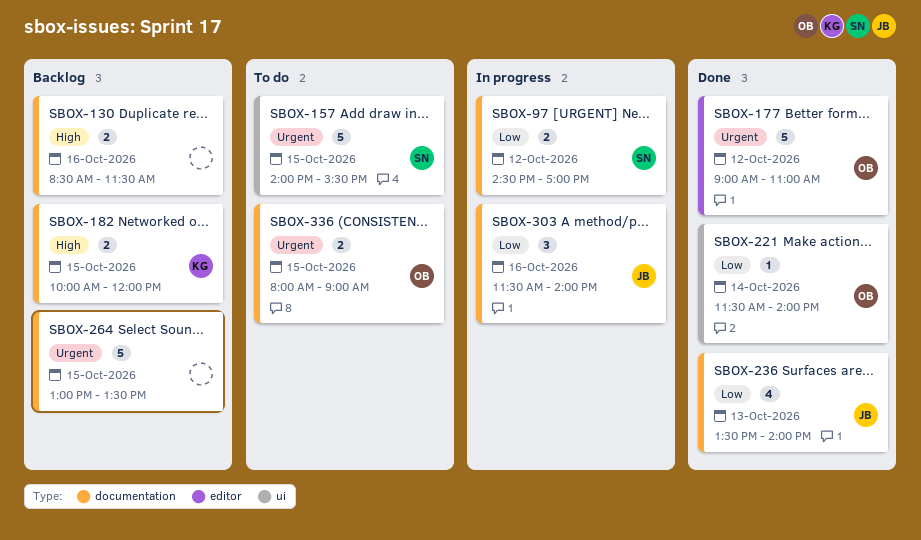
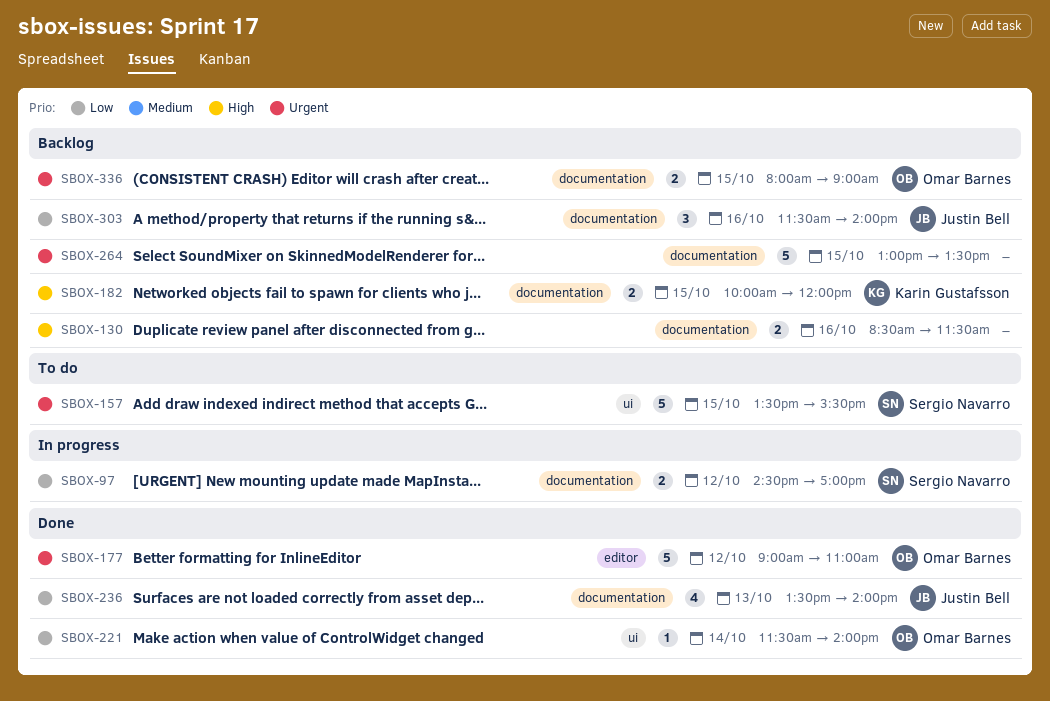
SBOX-157, begins: 14:00 -> 13:30
SBOX-303, status: In progress -> Backlog
SBOX-336, status: To do -> Backlog

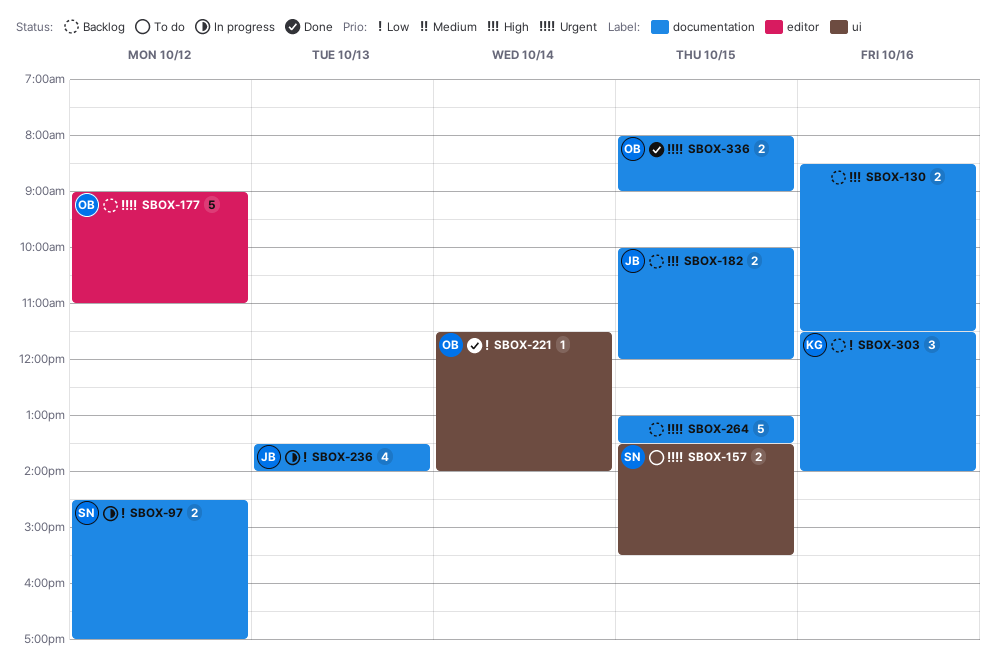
SBOX-157, estimate: 5 -> 2
SBOX-177, status: Done -> Backlog
SBOX-182, owner: Karin Gustafsson -> Justin Bell
SBOX-236, status: Done -> In progress
SBOX-303, owner: Justin Bell -> Karin Gustafsson
SBOX-336, status: Backlog -> Done

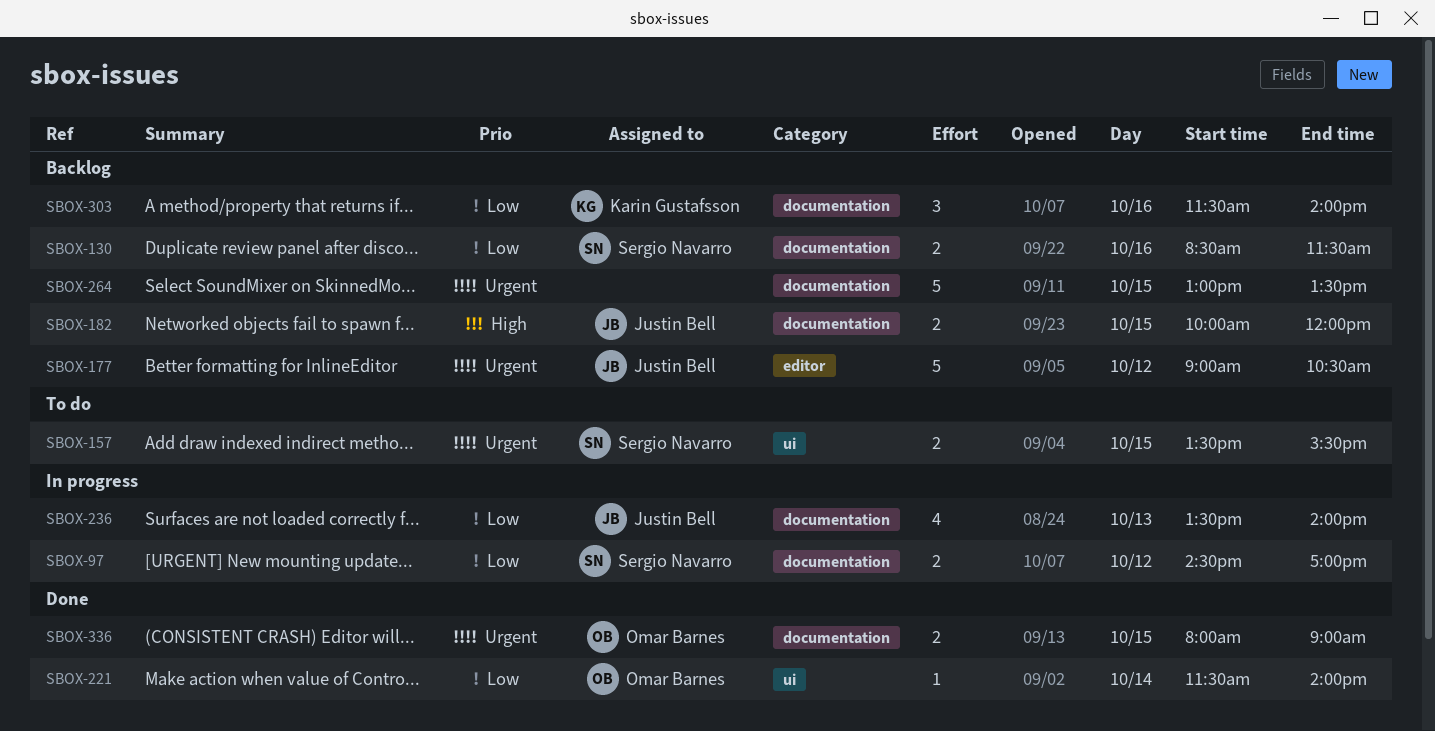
SBOX-130, owner: none -> Sergio Navarro
SBOX-130, priority: High -> Low
SBOX-177, owner: Omar Barnes -> Justin Bell
SBOX-177, ends: 11:00 -> 10:30

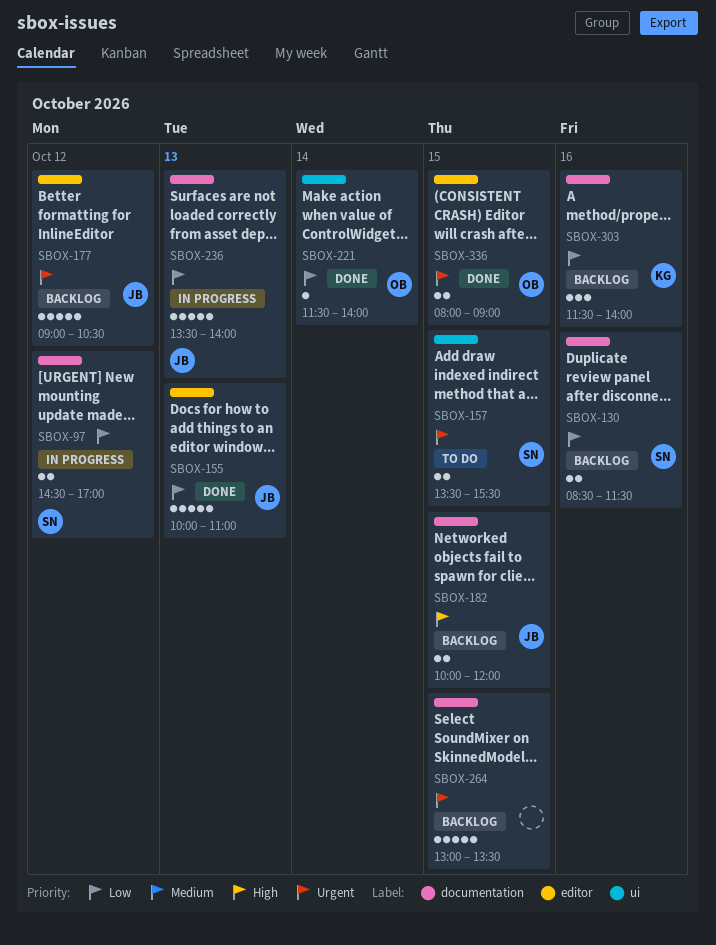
SBOX-155: none -> present
SBOX-236, estimate: 4 -> 5
SBOX-336, label: documentation -> editor

